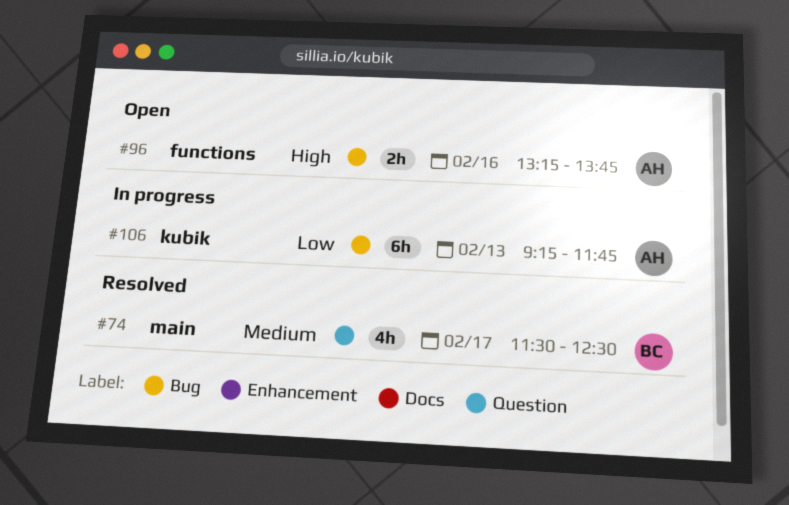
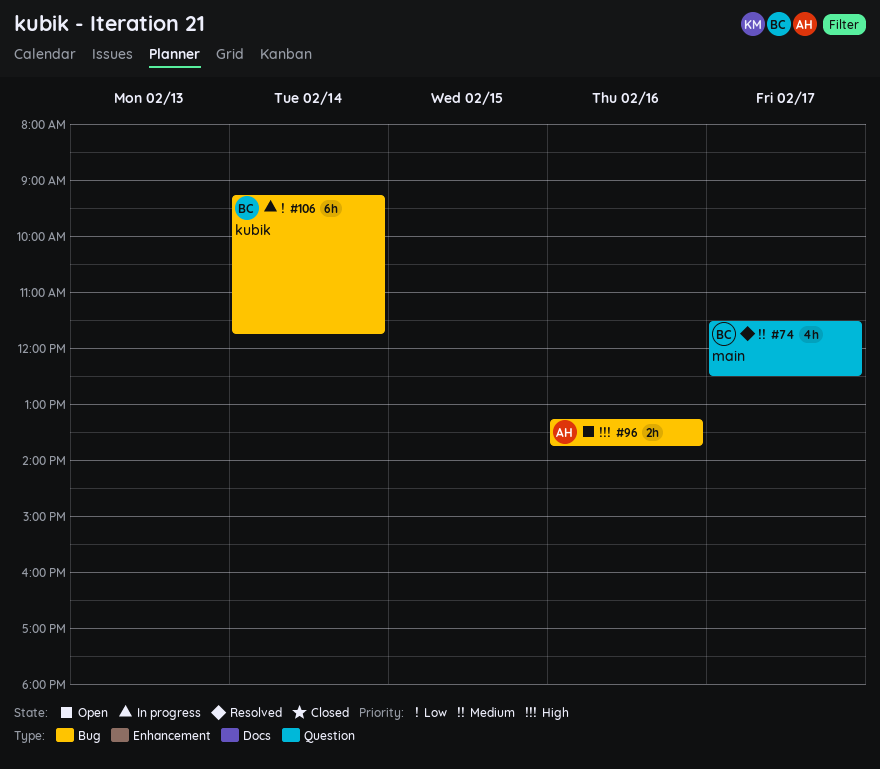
#106, owner: AH -> BC
#106, day: Feb 13 -> Feb 14

